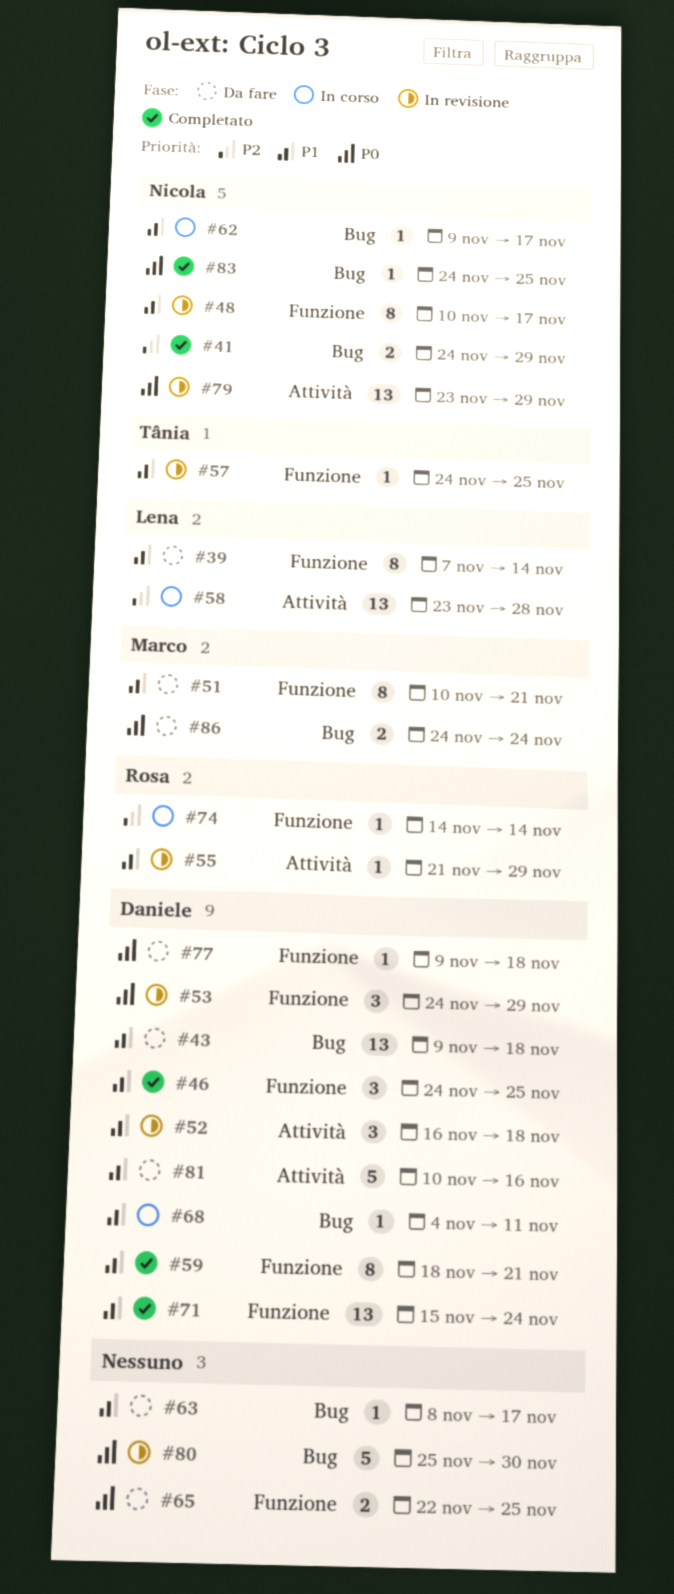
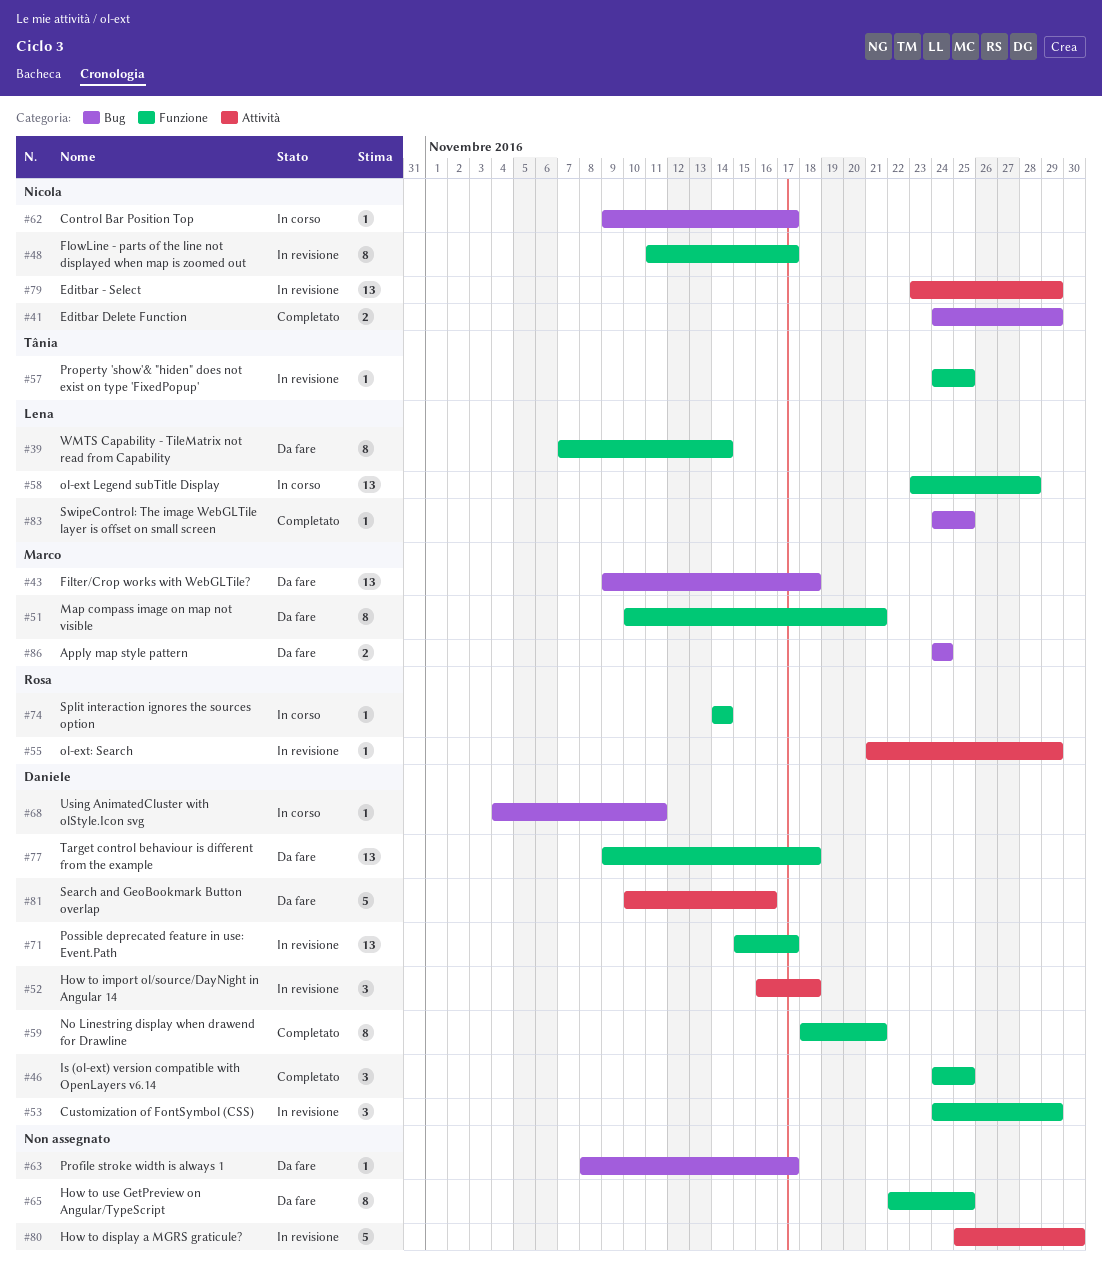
#43, owner: Daniele -> Marco
#48, start: Nov 10 -> Nov 11
#58, label: Attività -> Funzione
#65, estimate: 2 -> 8
#71, status: Completato -> In revisione
#71, due: Nov 24 -> Nov 17
#77, estimate: 1 -> 13
#80, label: Bug -> Attività
#83, owner: Nicola -> Lena

